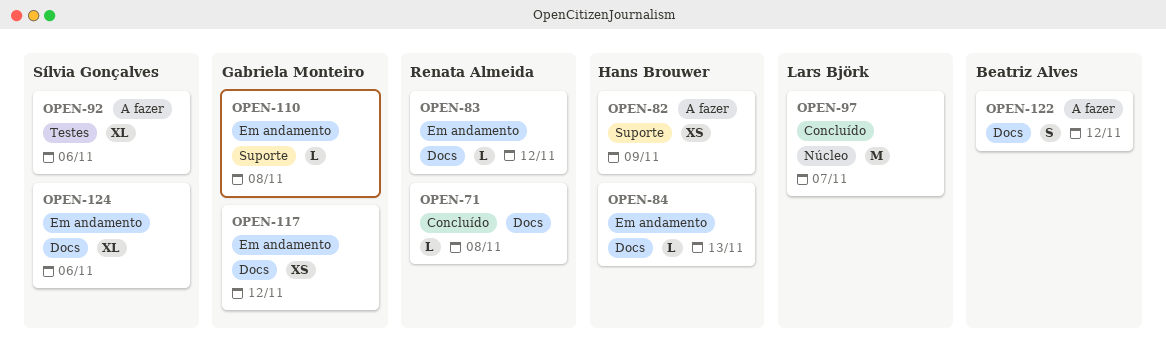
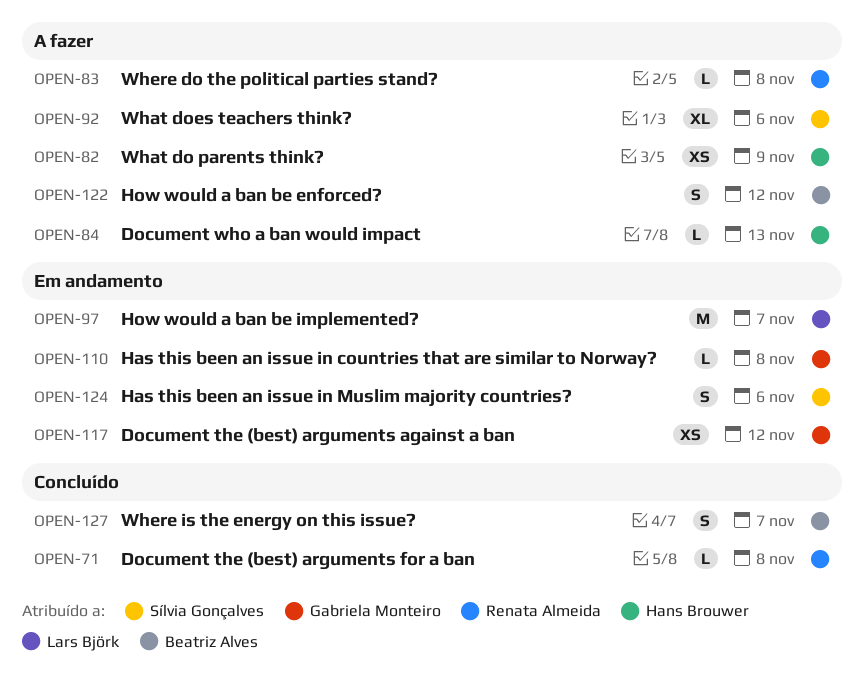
OPEN-83, status: Em andamento -> A fazer
OPEN-83, due: Nov 12 -> Nov 8
OPEN-84, status: Em andamento -> A fazer
OPEN-97, status: Concluído -> Em andamento
OPEN-124, estimate: XL -> S
OPEN-127: none -> present

